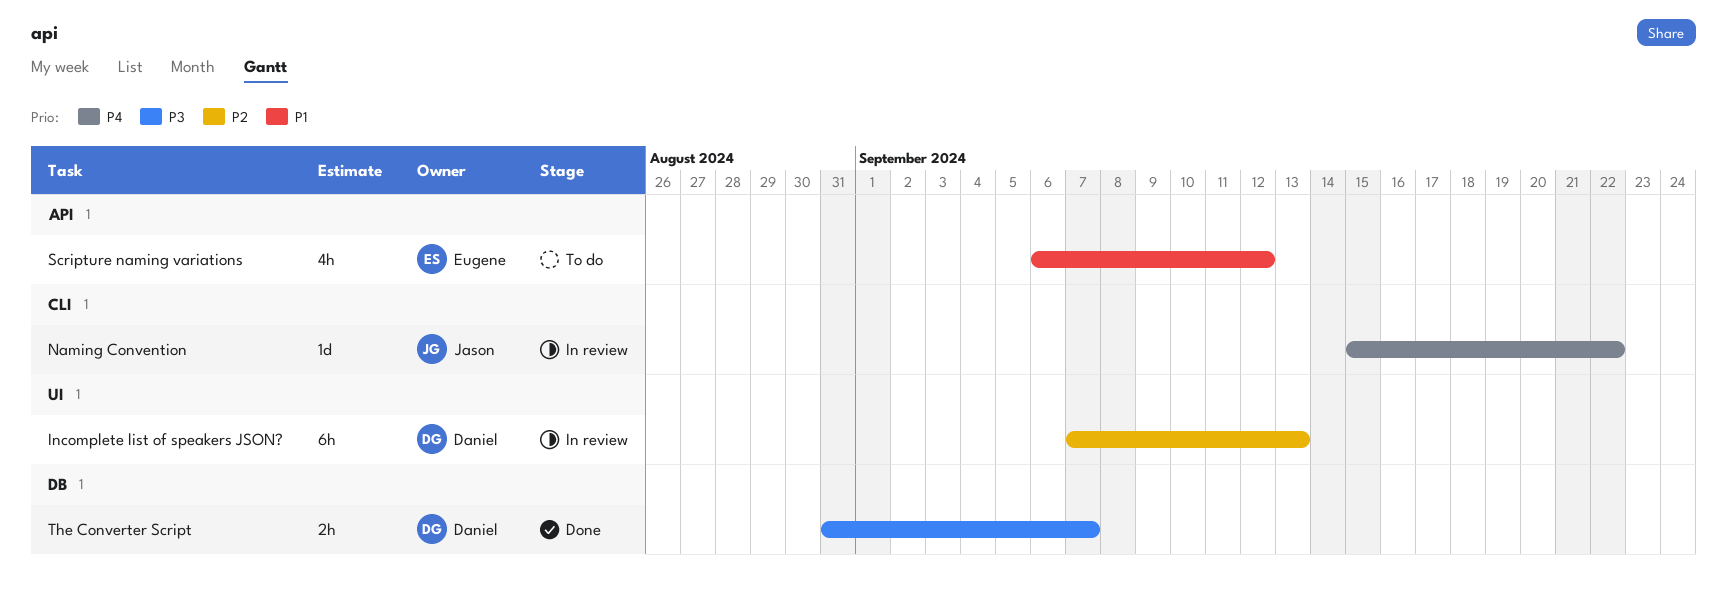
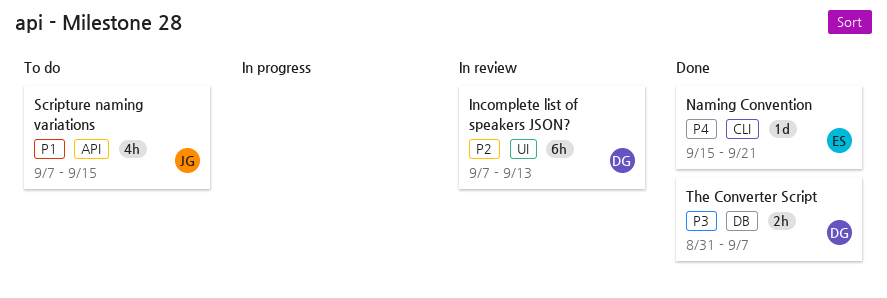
Naming Convention, status: In review -> Done
Naming Convention, owner: Jason -> Eugene
Naming Convention, due: Sep 22 -> Sep 21
Scripture naming variations, owner: Eugene -> Jason
Scripture naming variations, start: Sep 6 -> Sep 7
Scripture naming variations, due: Sep 12 -> Sep 15

